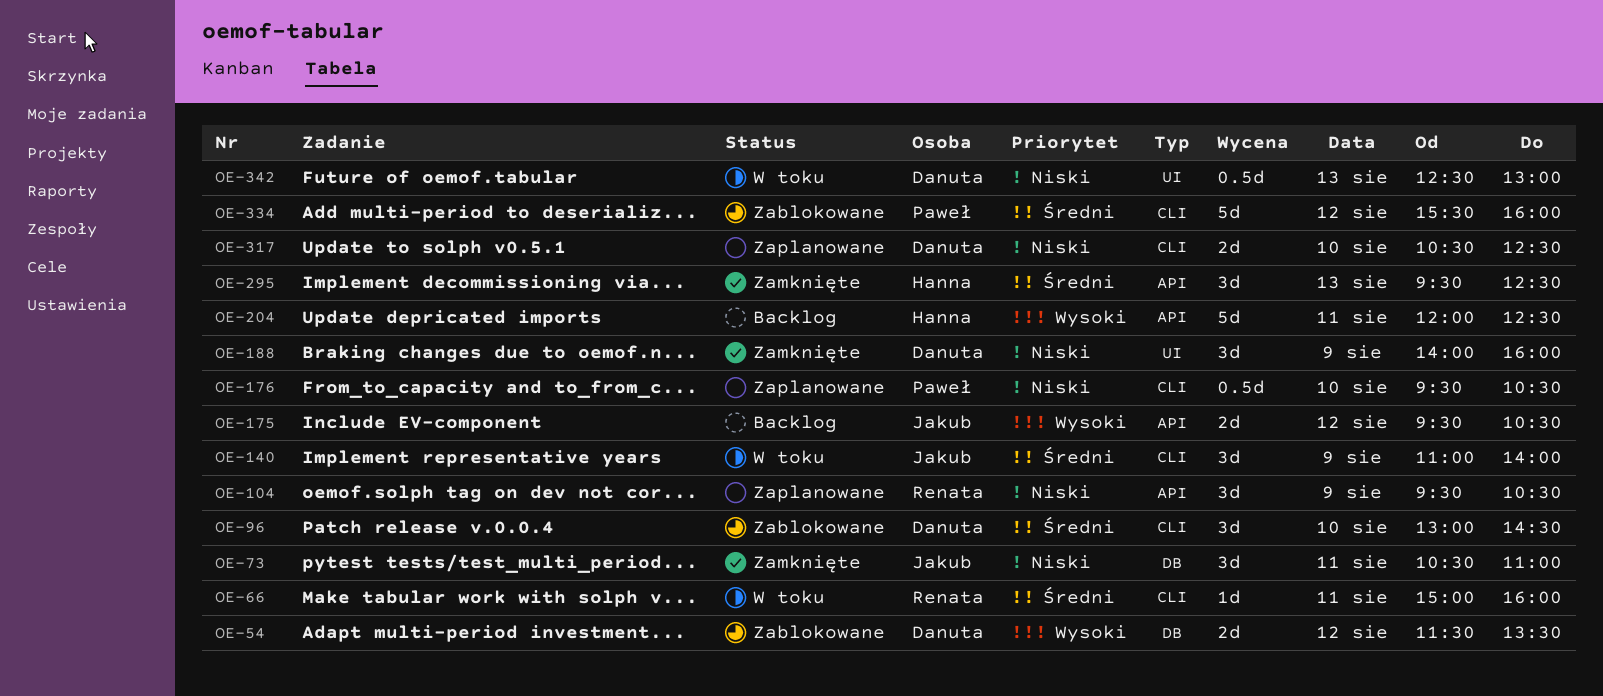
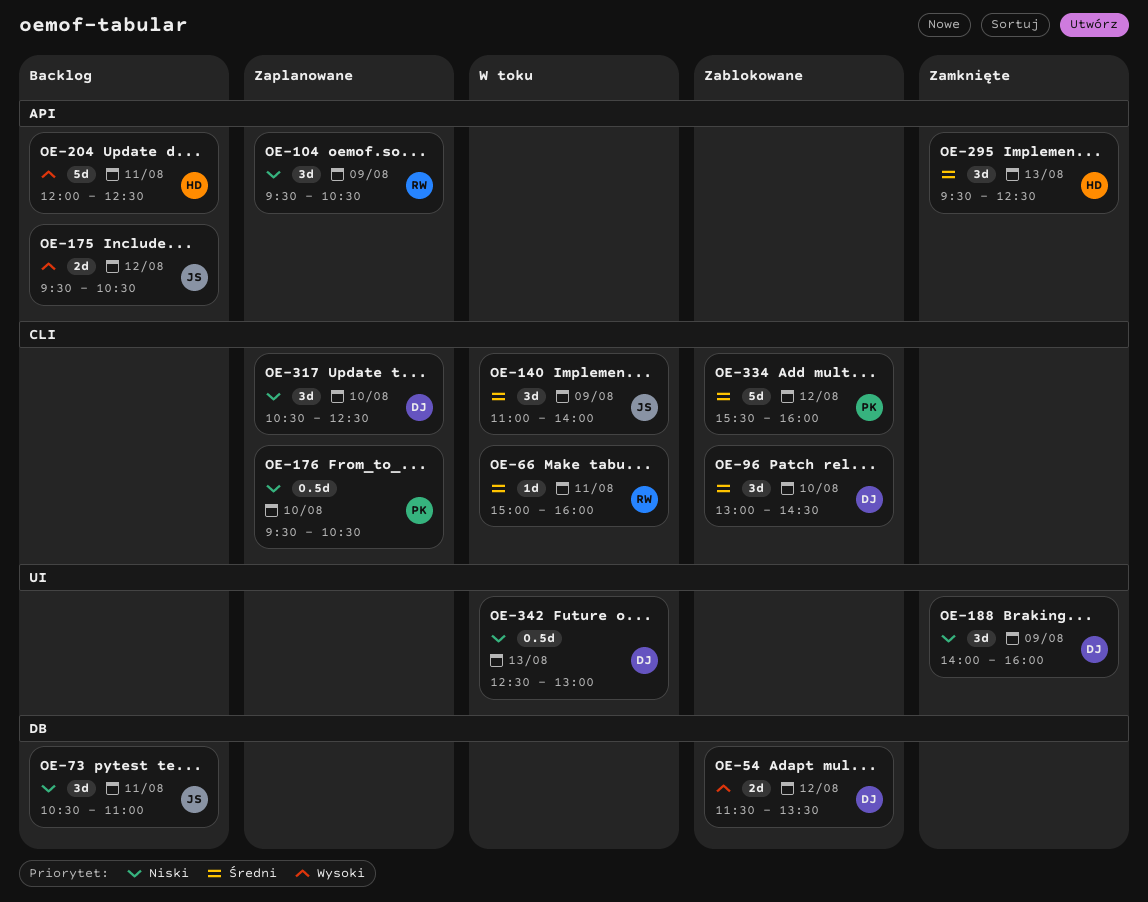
OE-73, status: Zamknięte -> Backlog
OE-317, estimate: 2d -> 3d

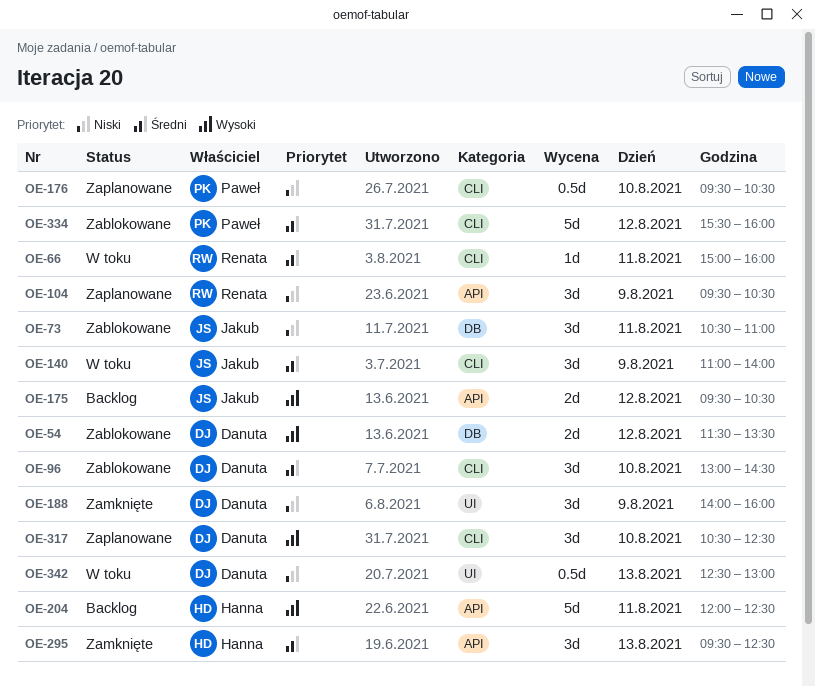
OE-73, status: Backlog -> Zablokowane
OE-317, priority: Niski -> Wysoki

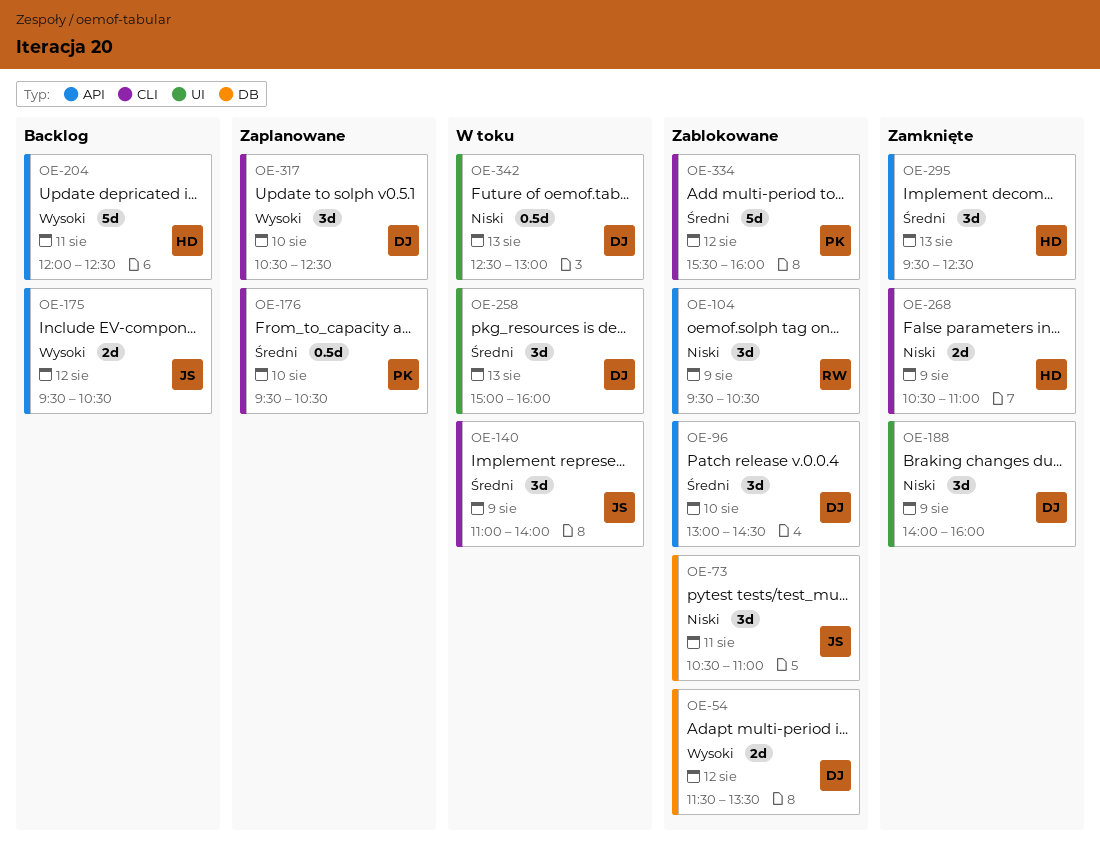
OE-66: present -> none
OE-96, label: CLI -> API
OE-104, status: Zaplanowane -> Zablokowane
OE-176, priority: Niski -> Średni
OE-258: none -> present
OE-268: none -> present

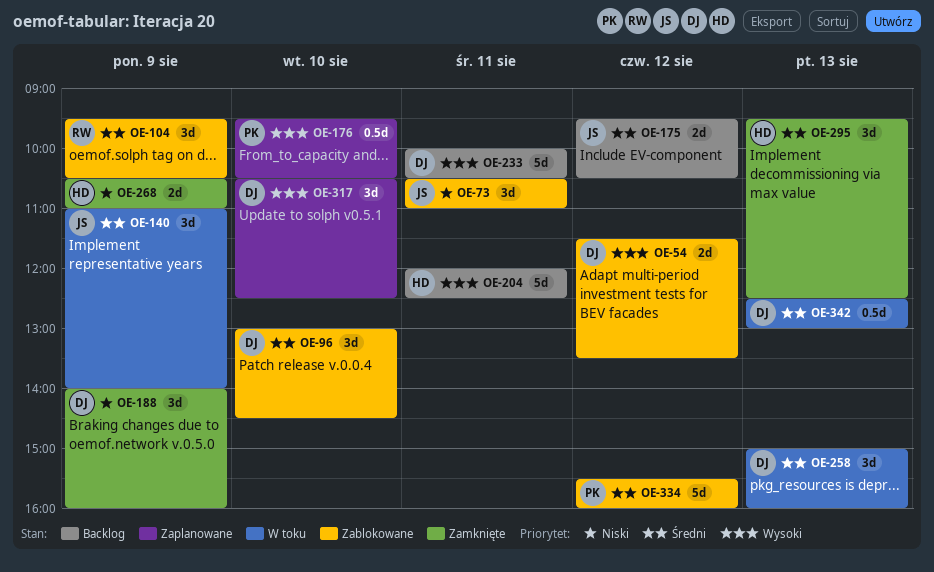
OE-104, priority: Niski -> Średni
OE-175, priority: Wysoki -> Średni
OE-176, priority: Średni -> Wysoki
OE-233: none -> present
OE-342, priority: Niski -> Średni

